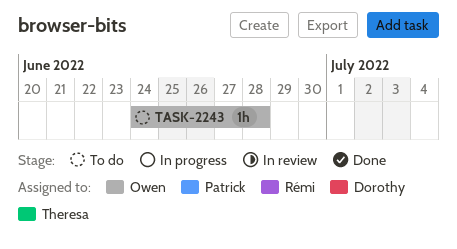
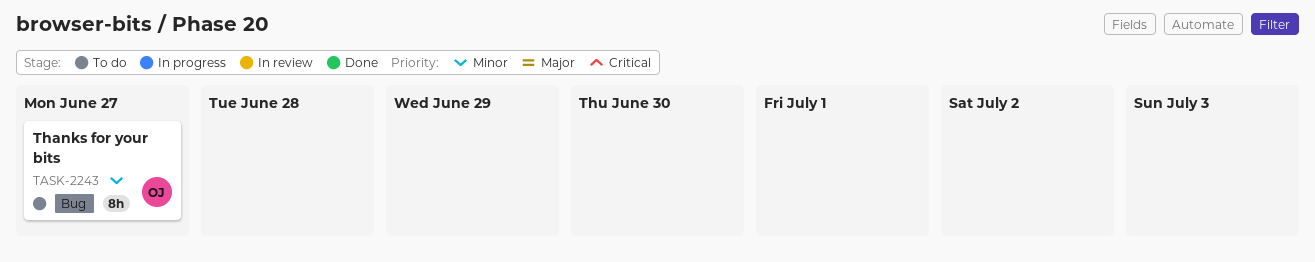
TASK-2243, estimate: 1h -> 8h
TASK-2243, due: Jun 28 -> Jun 27

